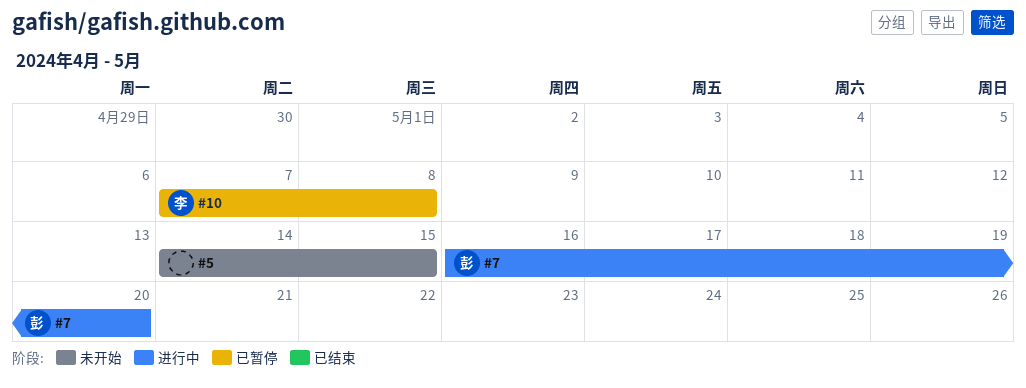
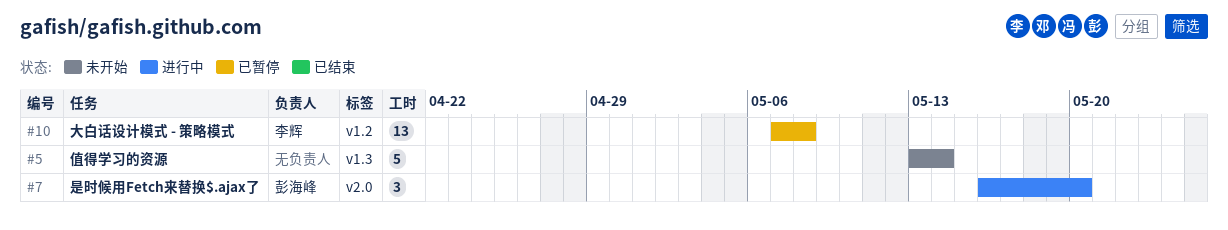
#5, start: May 14 -> May 13
#5, due: May 15 -> May 14

